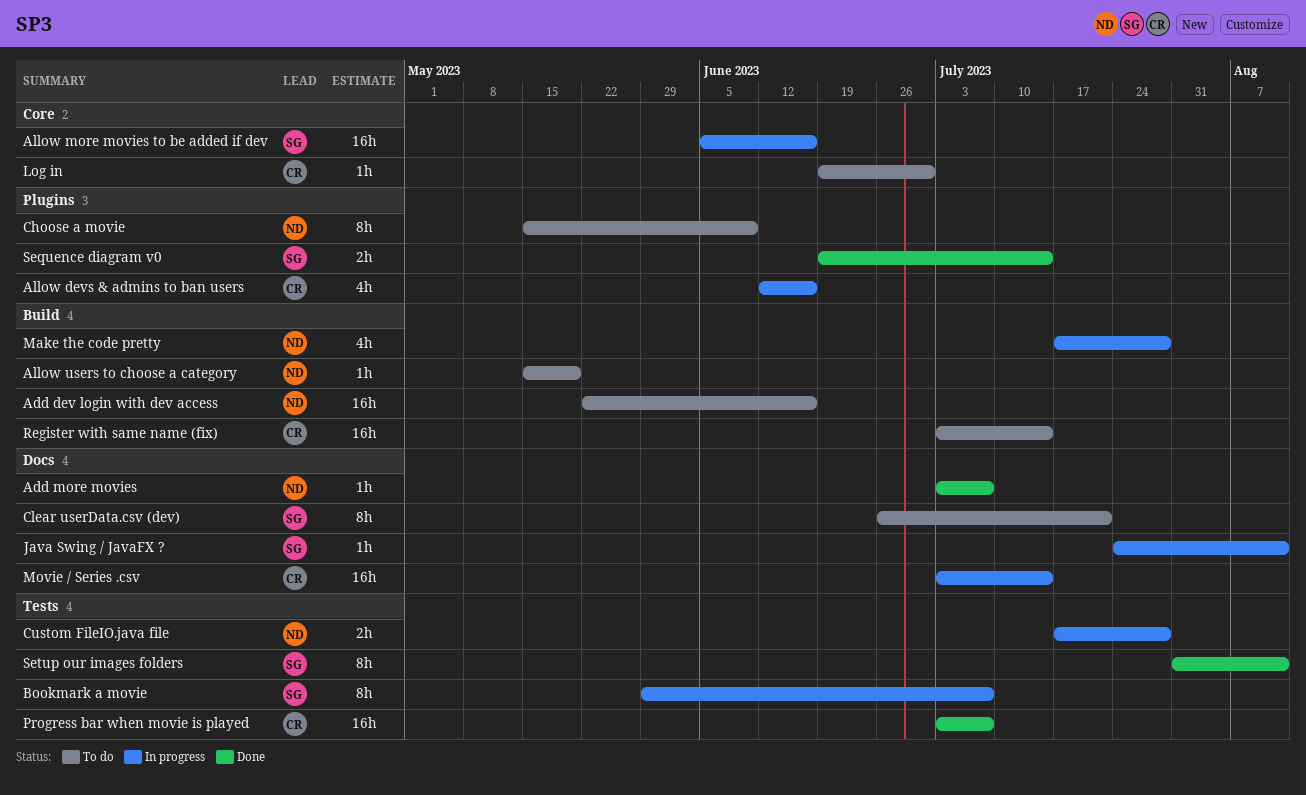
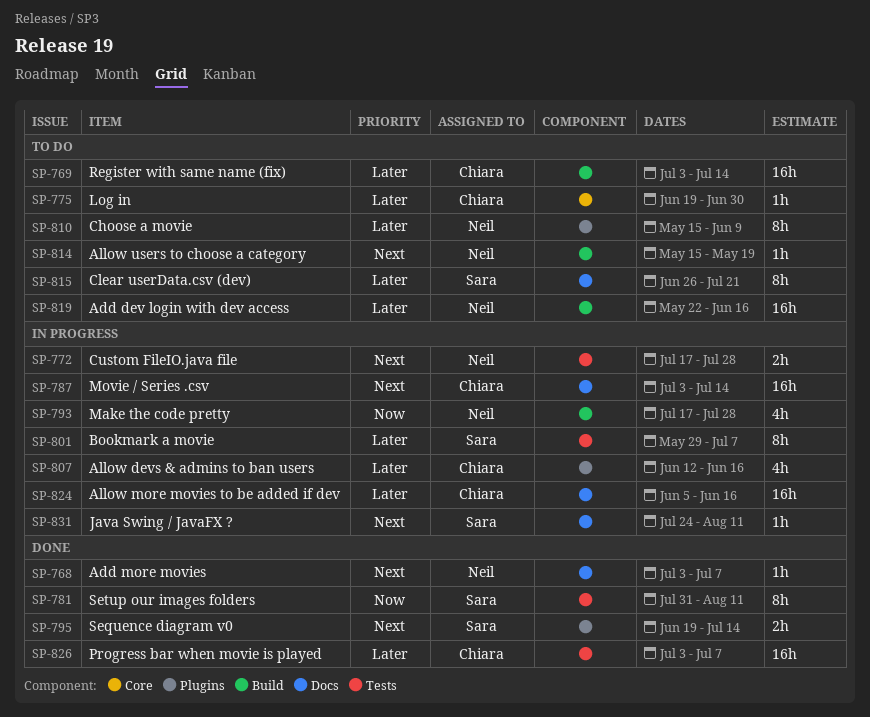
Allow more movies to be added if dev, owner: Sara -> Chiara
Allow more movies to be added if dev, label: Core -> Docs

